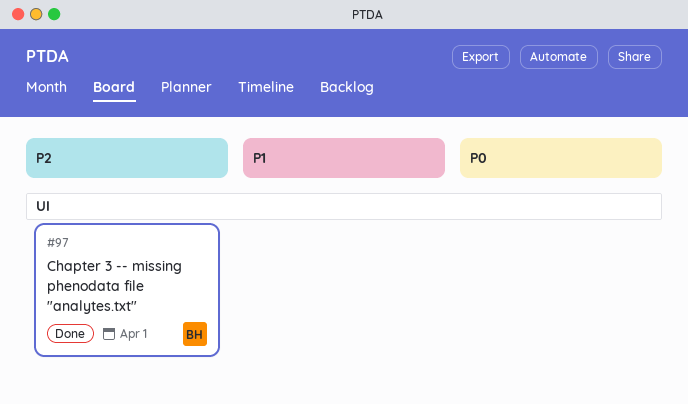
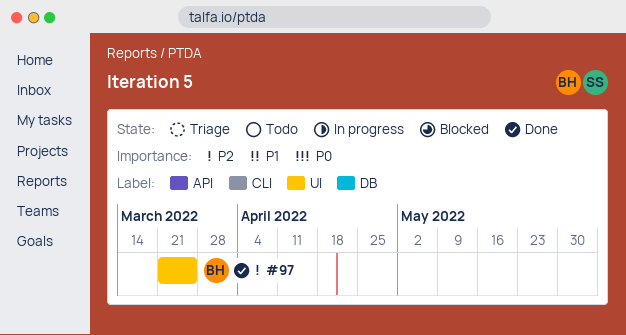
#97, due: Apr 1 -> Mar 25

